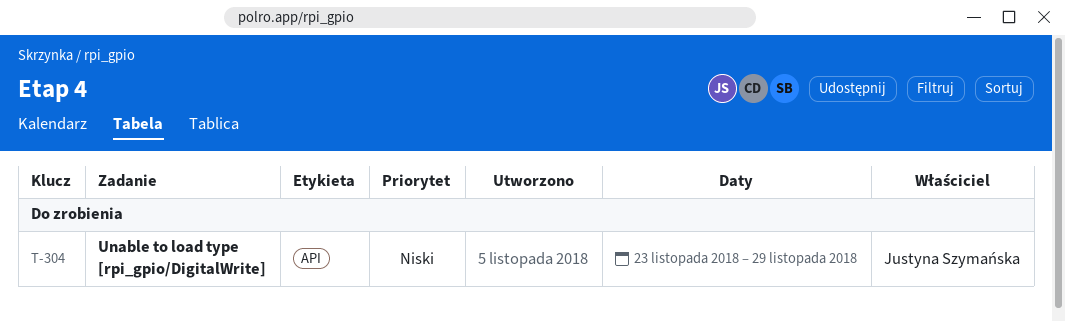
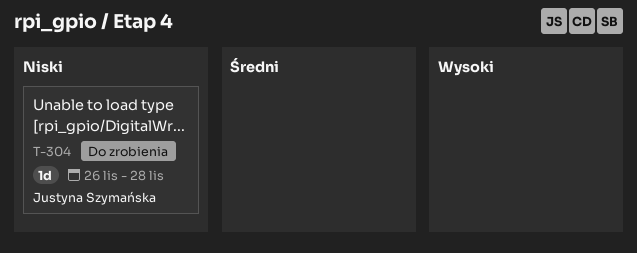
T-304, start: Nov 23 -> Nov 26
T-304, due: Nov 29 -> Nov 28

